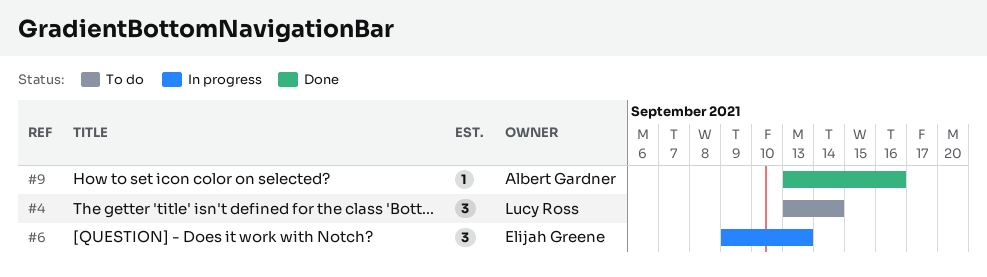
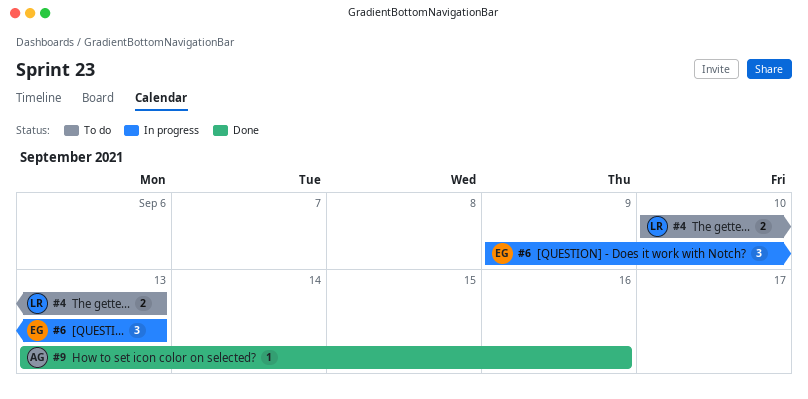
#4, estimate: 3 -> 2
#4, start: Sep 13 -> Sep 10
#4, due: Sep 14 -> Sep 13

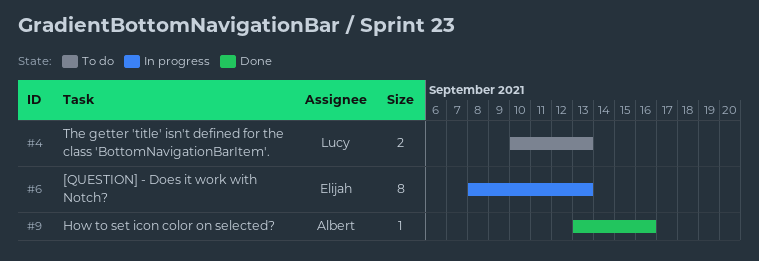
#6, estimate: 3 -> 8
#6, start: Sep 9 -> Sep 8

